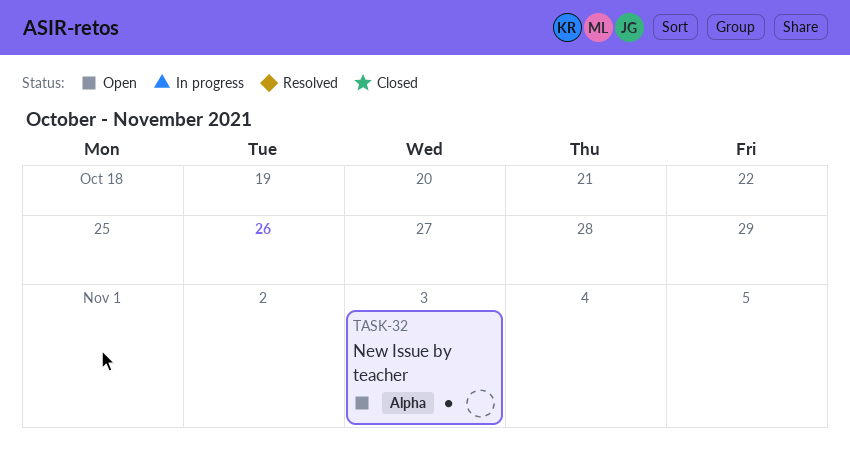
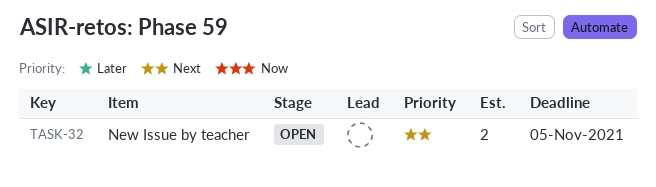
TASK-32, estimate: 1 -> 2
TASK-32, due: Nov 3 -> Nov 5

